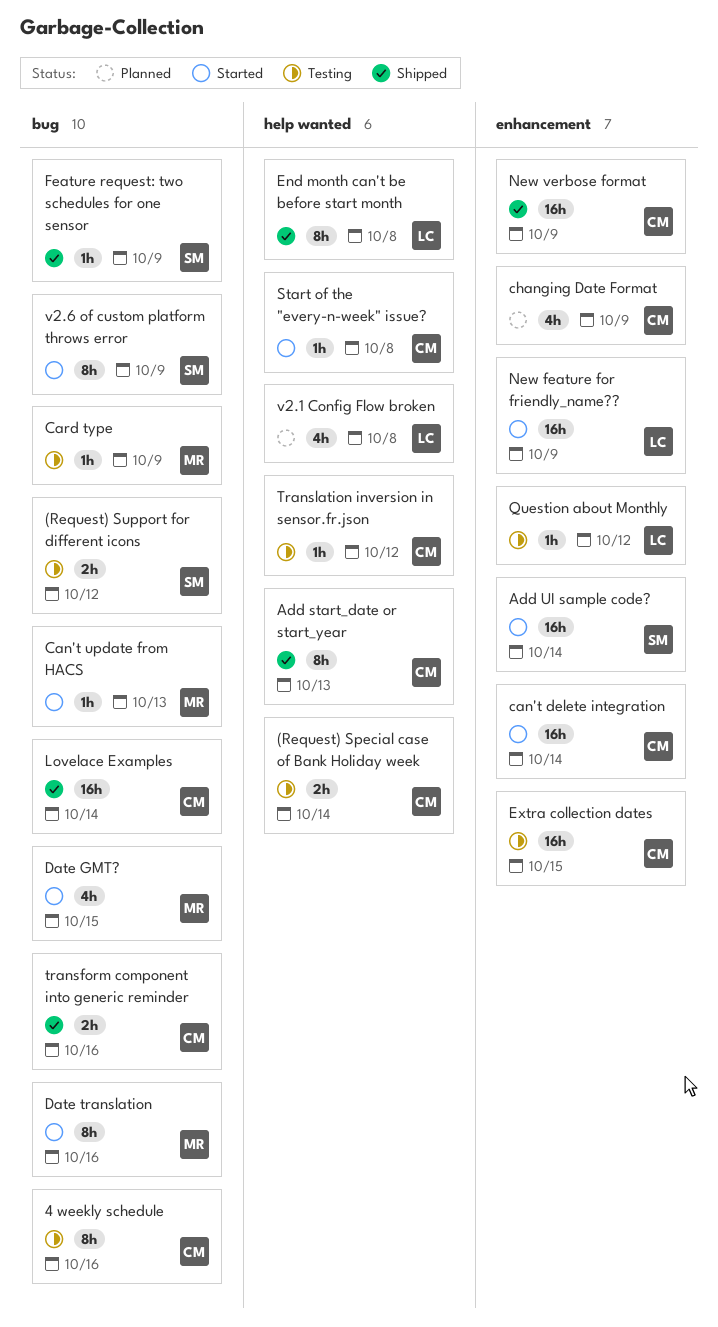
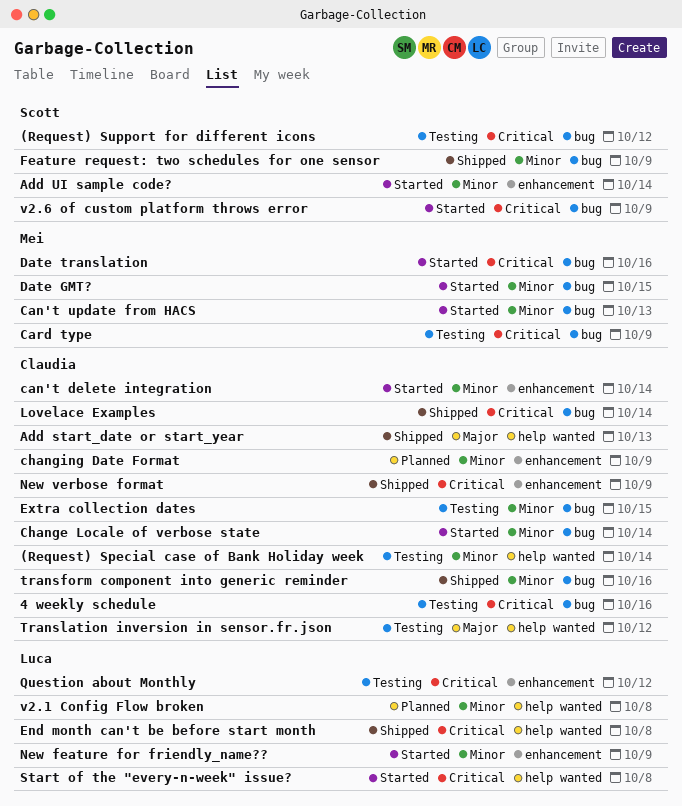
Change Locale of verbose state: none -> present
Extra collection dates, label: enhancement -> bug
Start of the "every-n-week" issue?, owner: Claudia -> Luca

